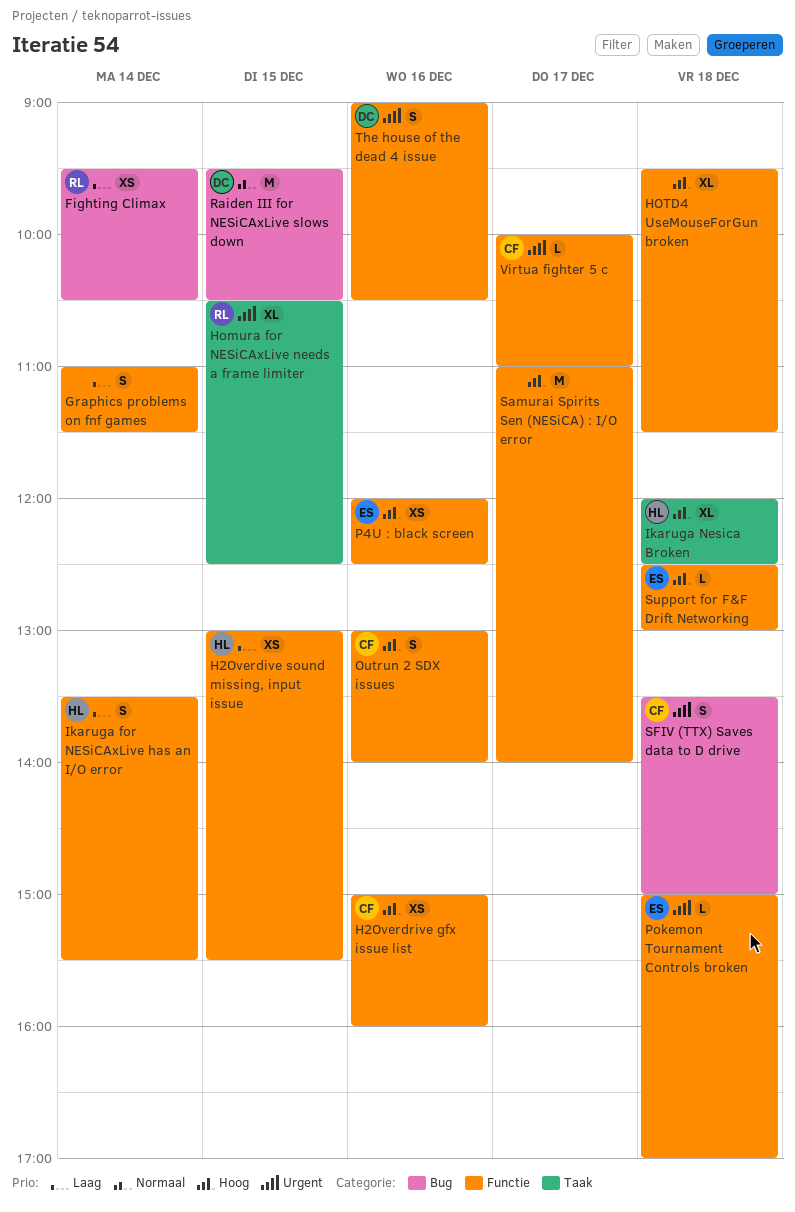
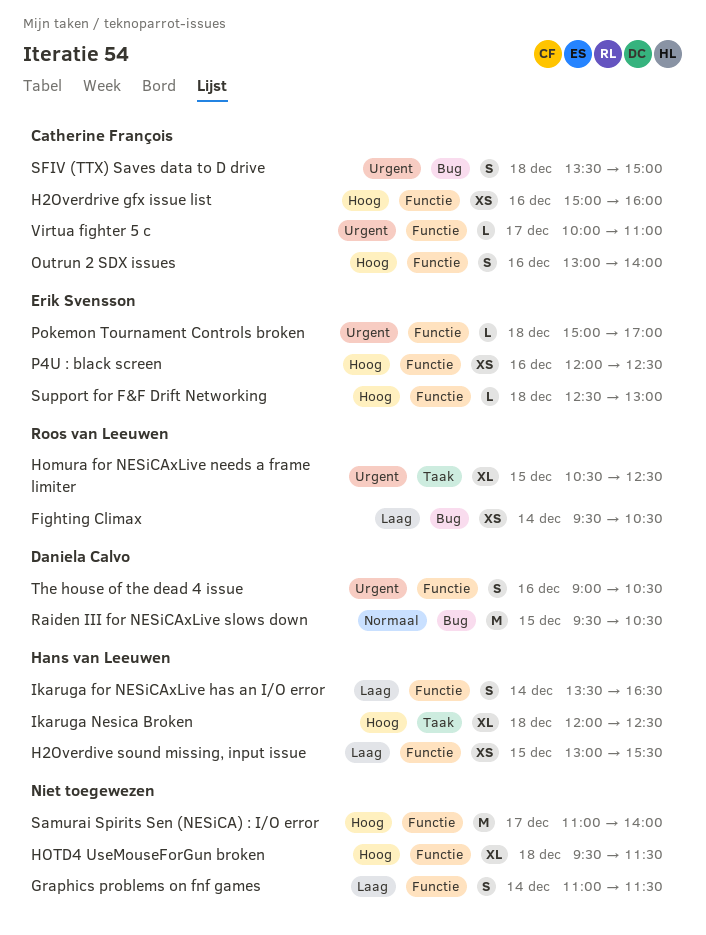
Ikaruga for NESiCAxLive has an I/O error, ends: 15:30 -> 16:30

